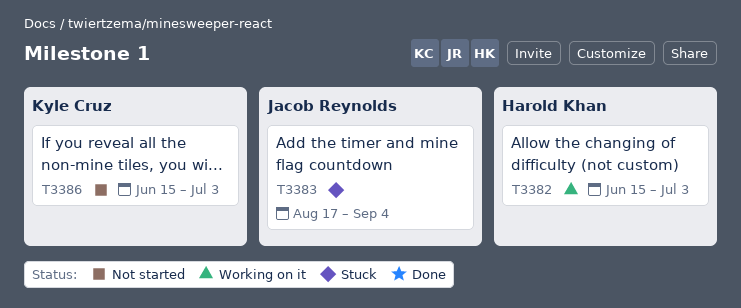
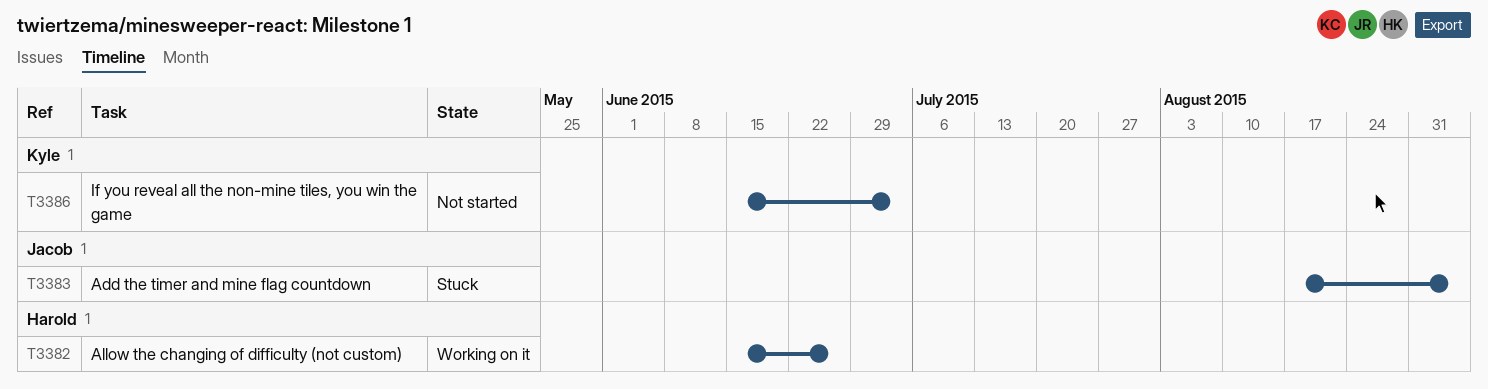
T3382, due: Jul 3 -> Jun 26

